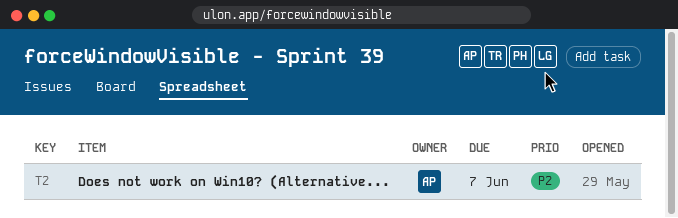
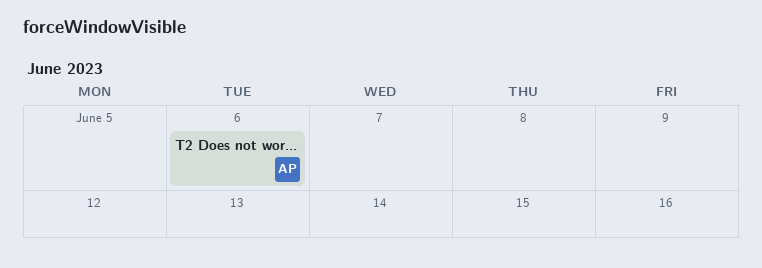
T2, due: Jun 7 -> Jun 6

